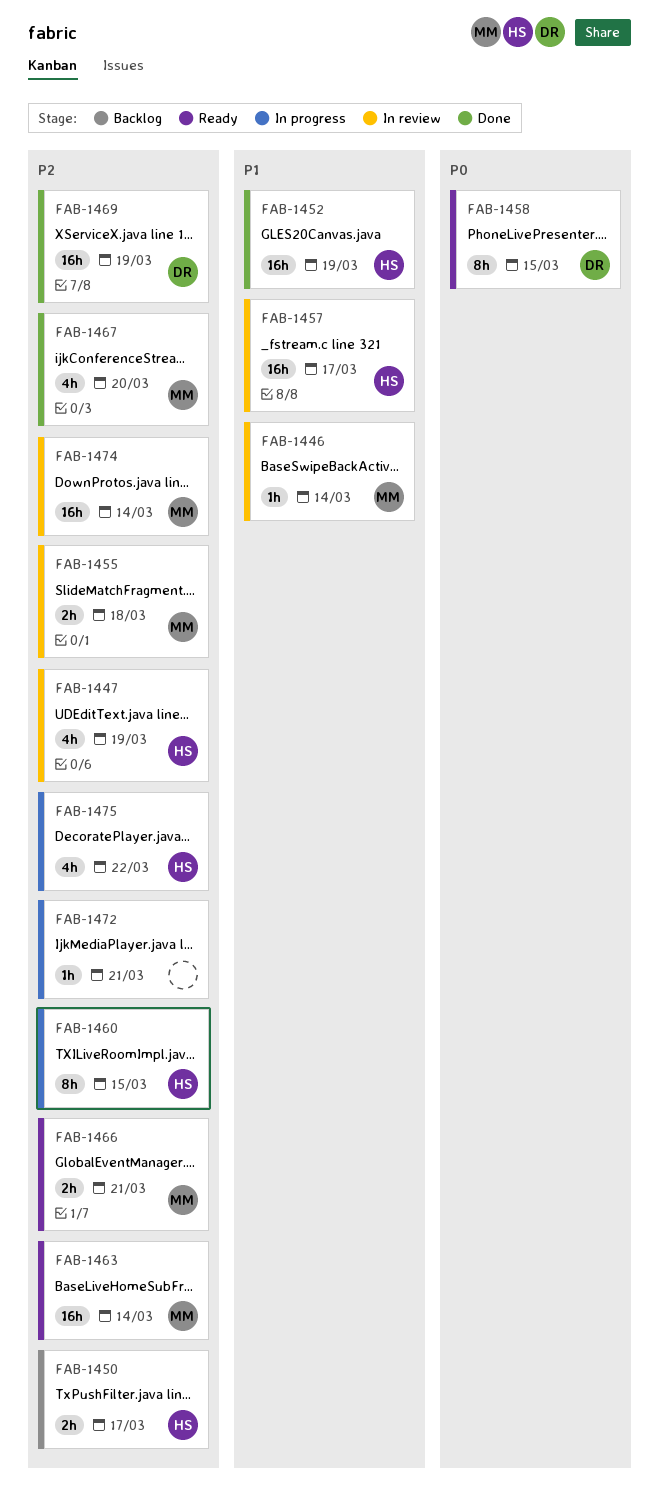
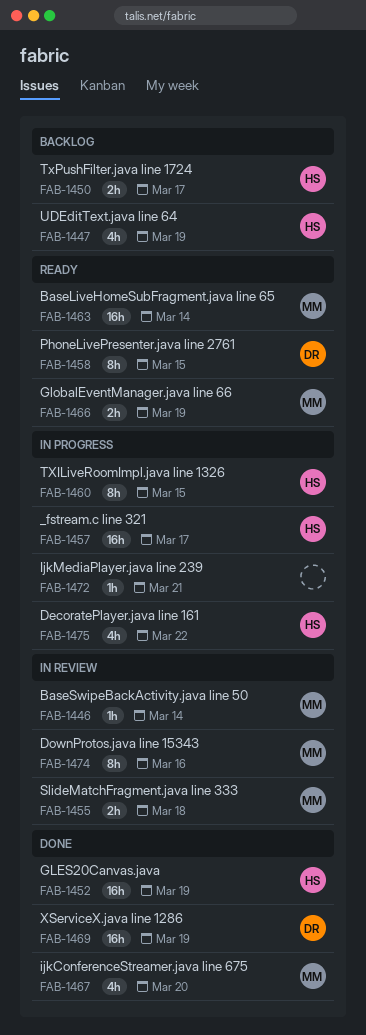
FAB-1447, status: In review -> Backlog
FAB-1457, status: In review -> In progress
FAB-1466, due: Mar 21 -> Mar 19
FAB-1474, estimate: 16h -> 8h
FAB-1474, due: Mar 14 -> Mar 16

